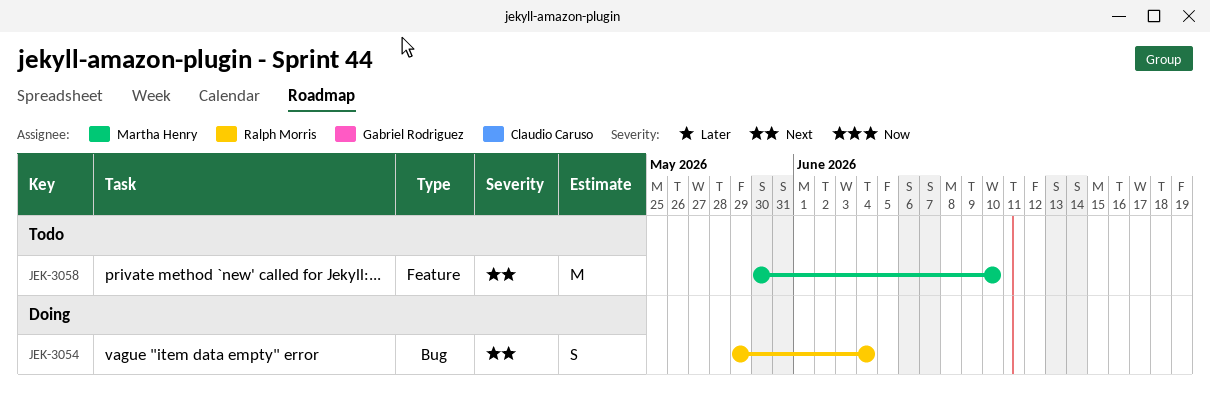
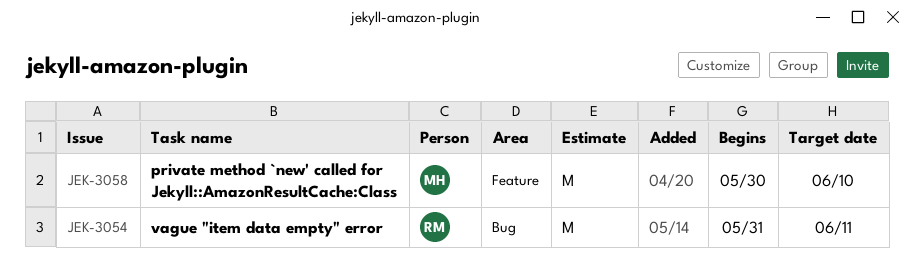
JEK-3054, estimate: S -> M
JEK-3054, start: May 29 -> May 31
JEK-3054, due: Jun 4 -> Jun 11

